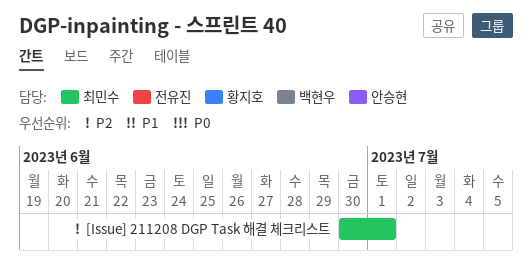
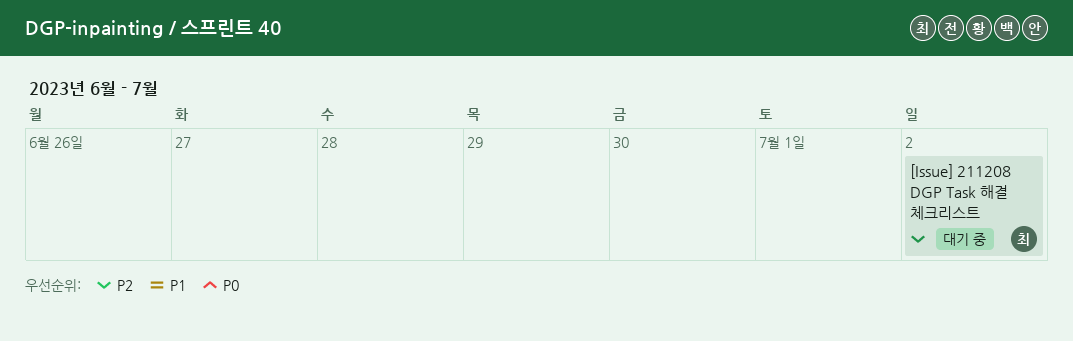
[Issue] 211208 DGP Task 해결 체크리스트, due: Jul 1 -> Jul 2

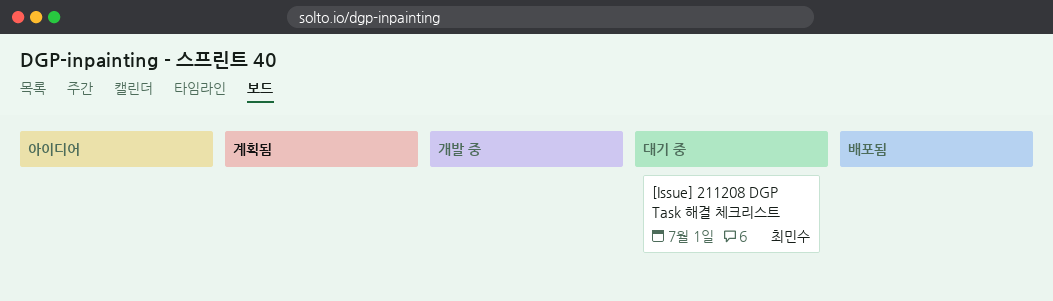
[Issue] 211208 DGP Task 해결 체크리스트, due: Jul 2 -> Jul 1

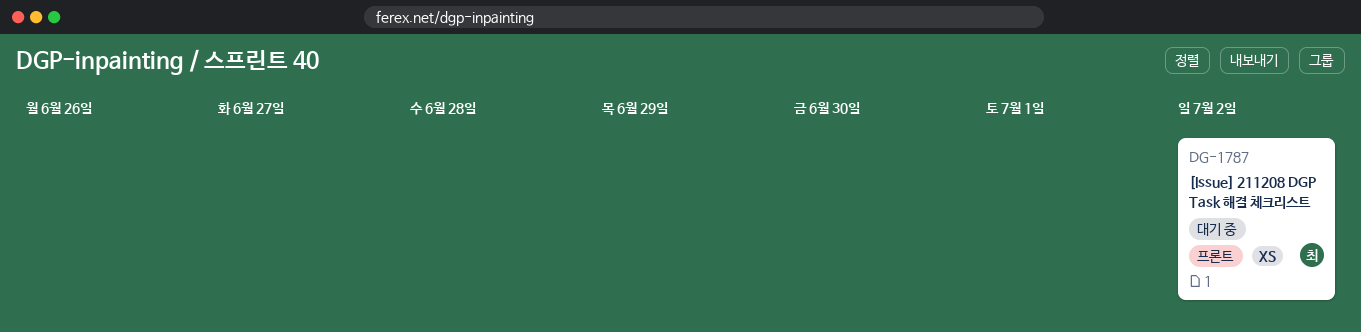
[Issue] 211208 DGP Task 해결 체크리스트, due: Jul 1 -> Jul 2

